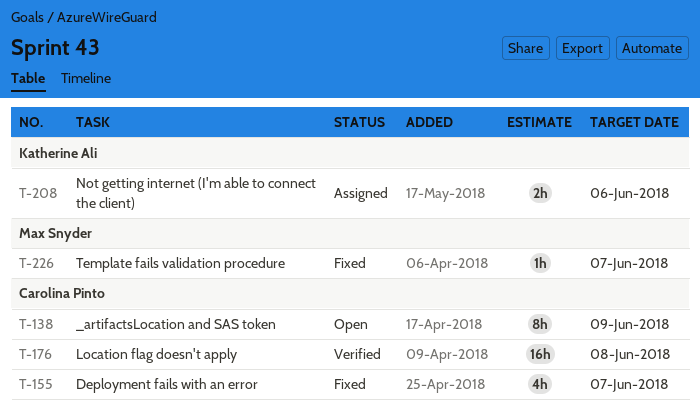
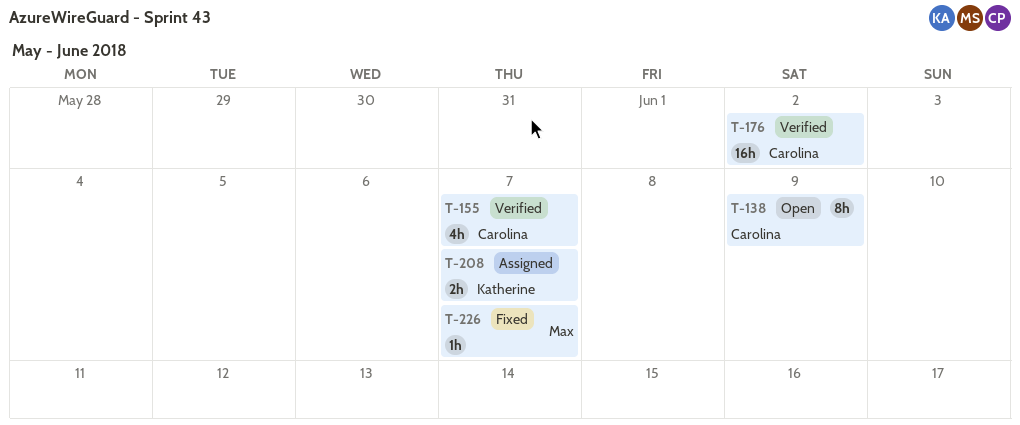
T-155, status: Fixed -> Verified
T-176, due: Jun 8 -> Jun 2
T-208, due: Jun 6 -> Jun 7

